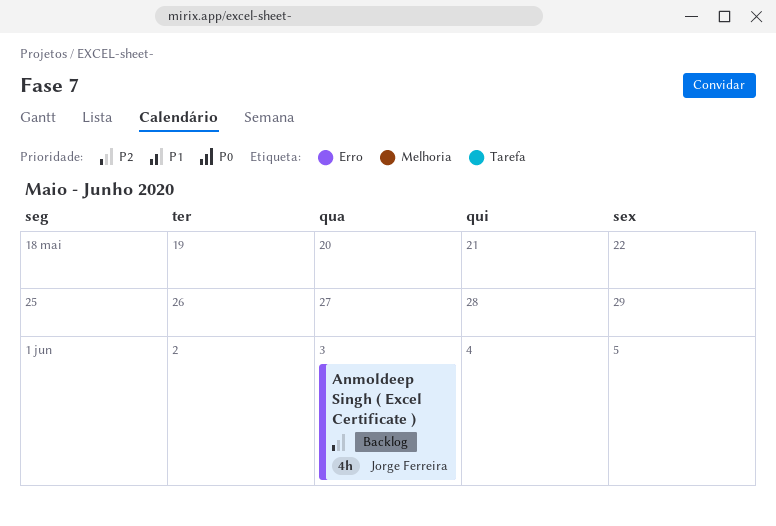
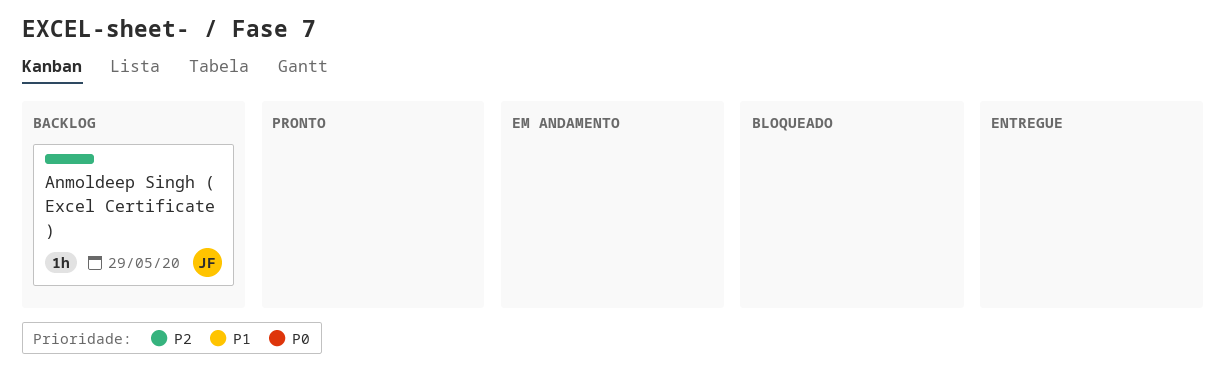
Anmoldeep Singh ( Excel Certificate ), estimate: 4h -> 1h
Anmoldeep Singh ( Excel Certificate ), due: Jun 3 -> May 29

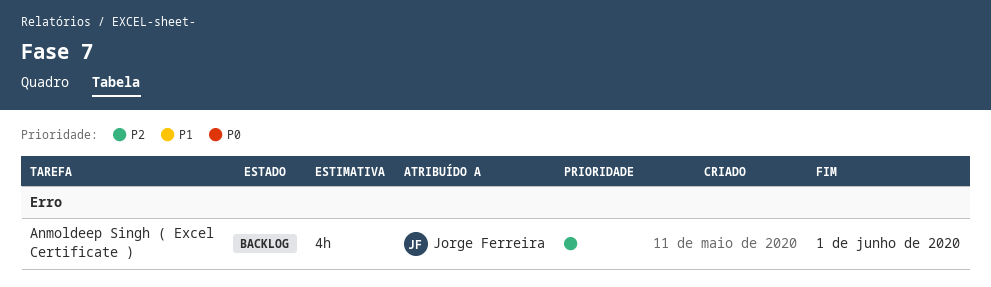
Anmoldeep Singh ( Excel Certificate ), estimate: 1h -> 4h
Anmoldeep Singh ( Excel Certificate ), due: May 29 -> Jun 1

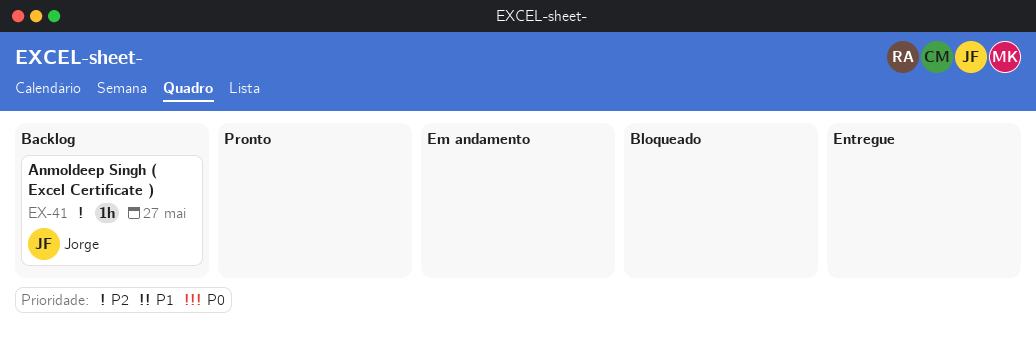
Anmoldeep Singh ( Excel Certificate ), estimate: 4h -> 1h
Anmoldeep Singh ( Excel Certificate ), due: Jun 1 -> May 27

